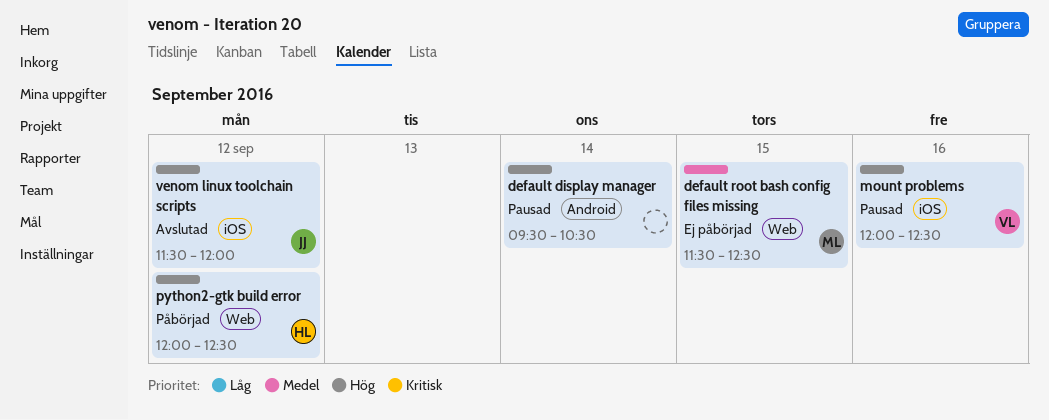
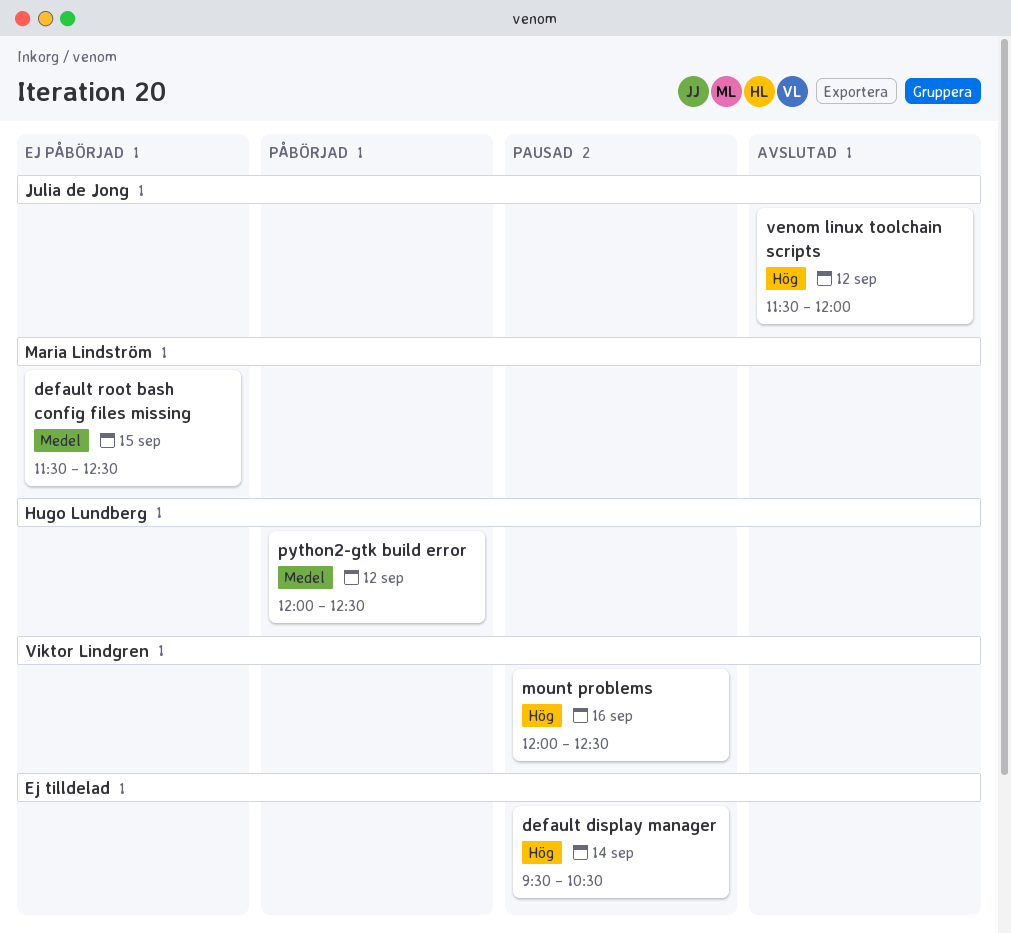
python2-gtk build error, priority: Hög -> Medel

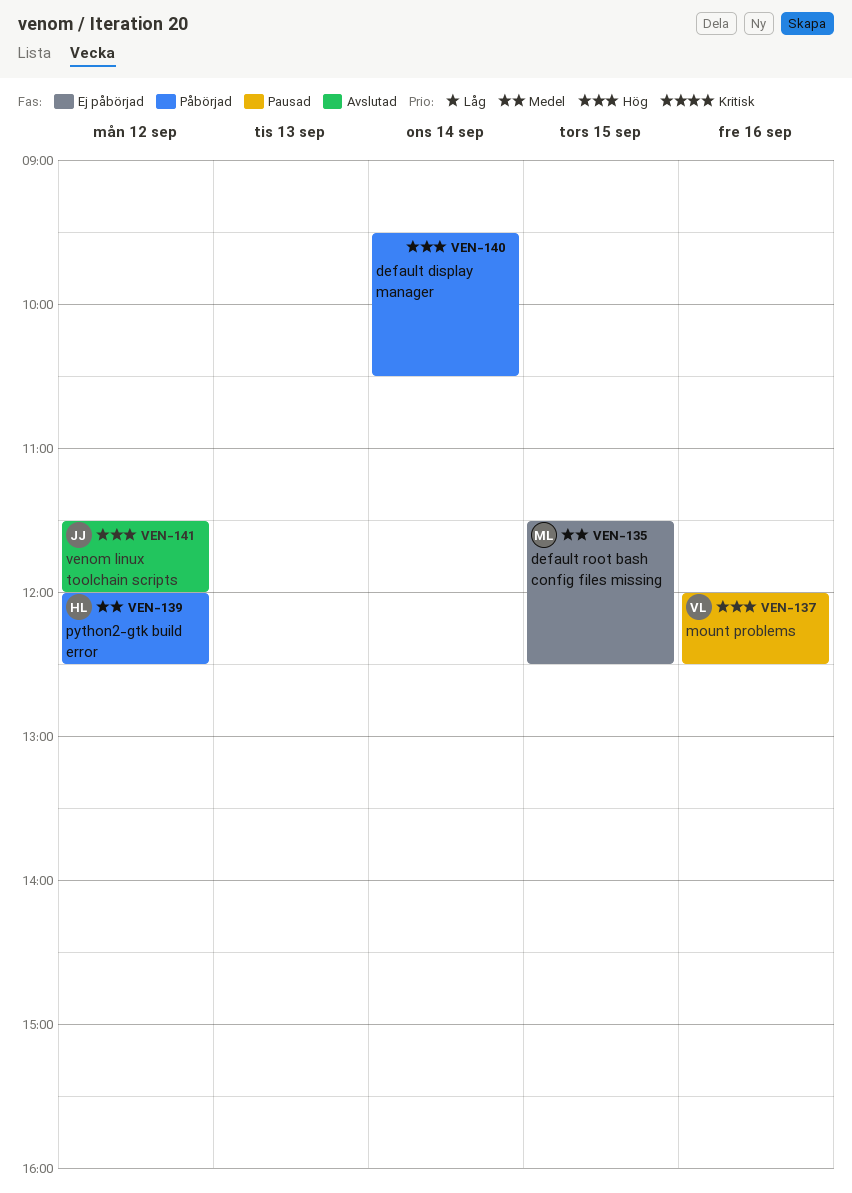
default display manager, status: Pausad -> Påbörjad

